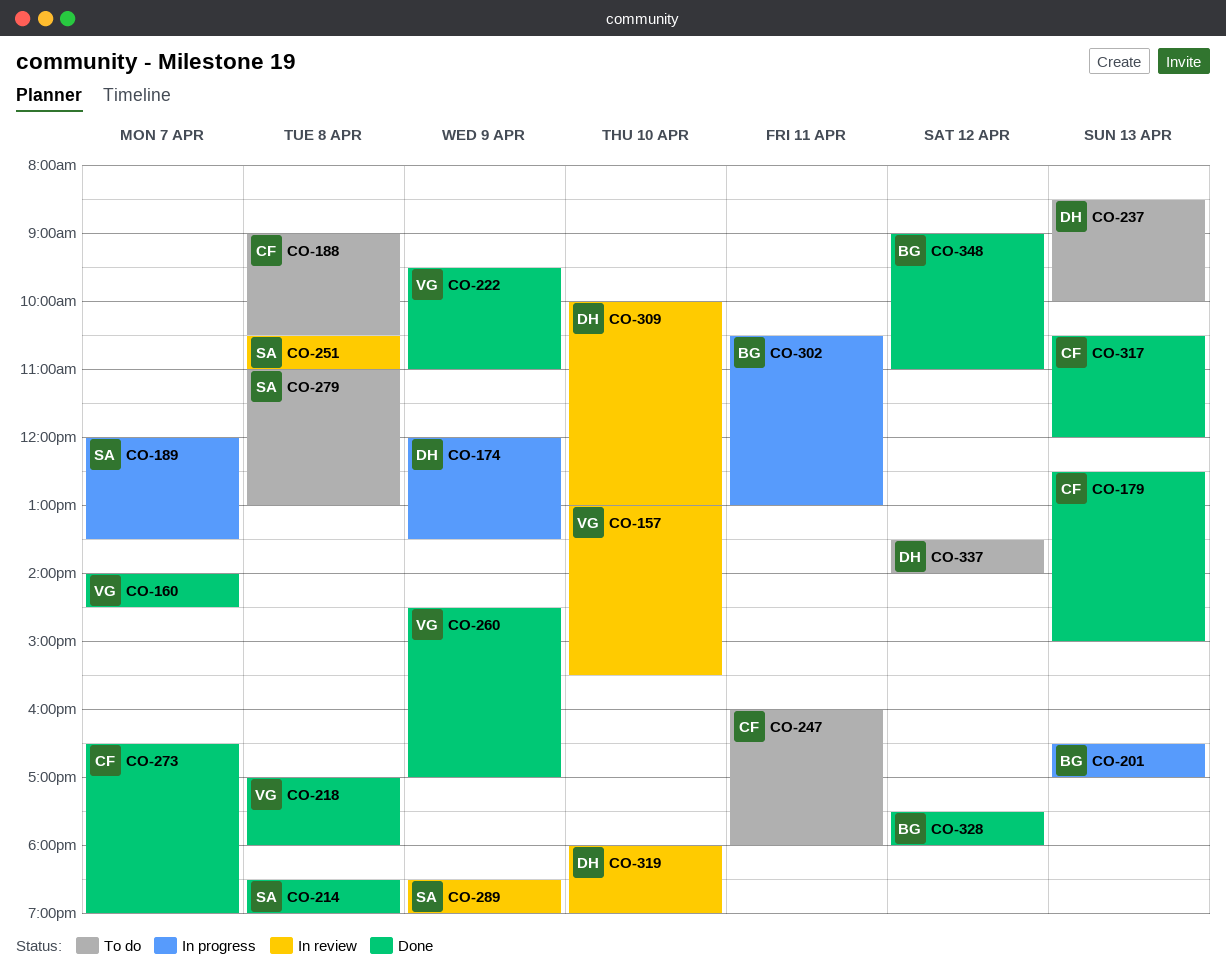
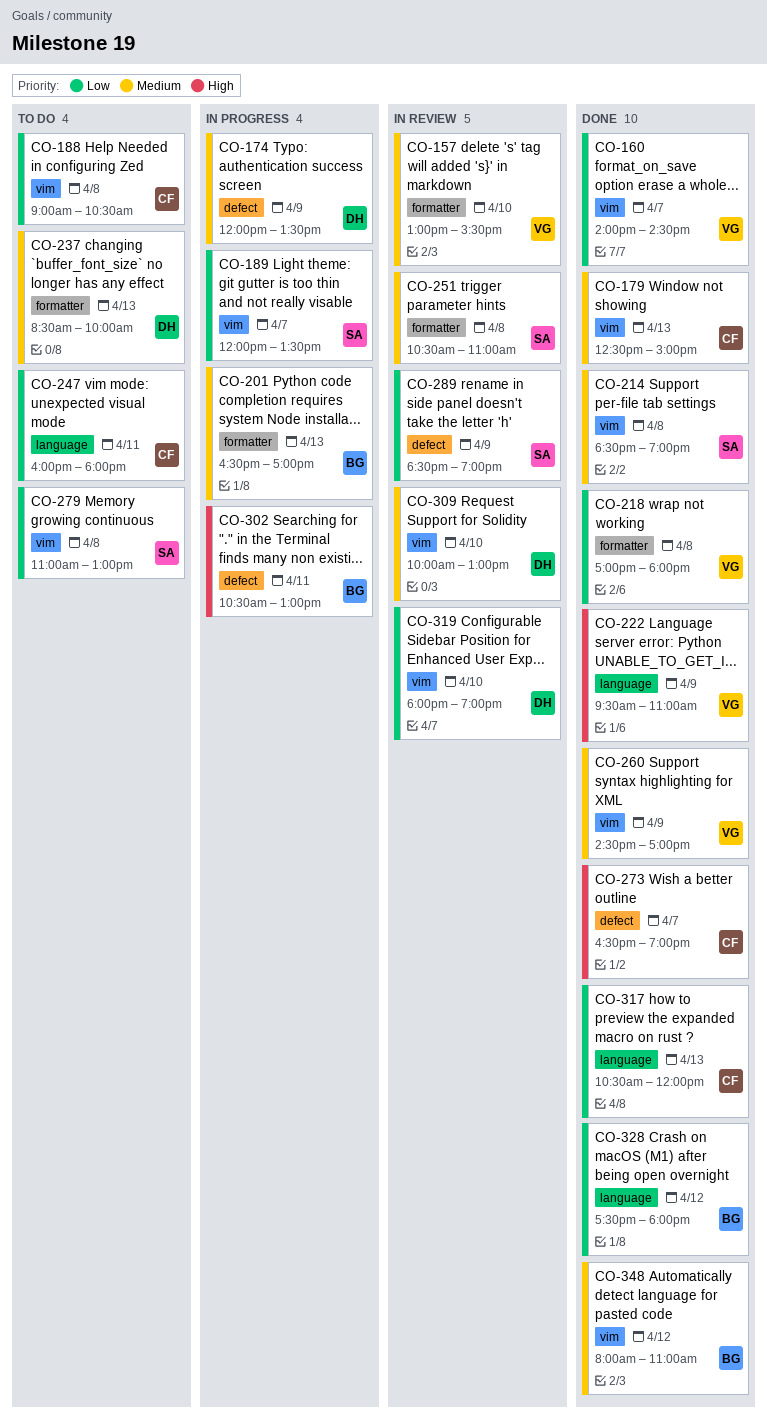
CO-337: present -> none
CO-348, begins: 09:00 -> 08:00

